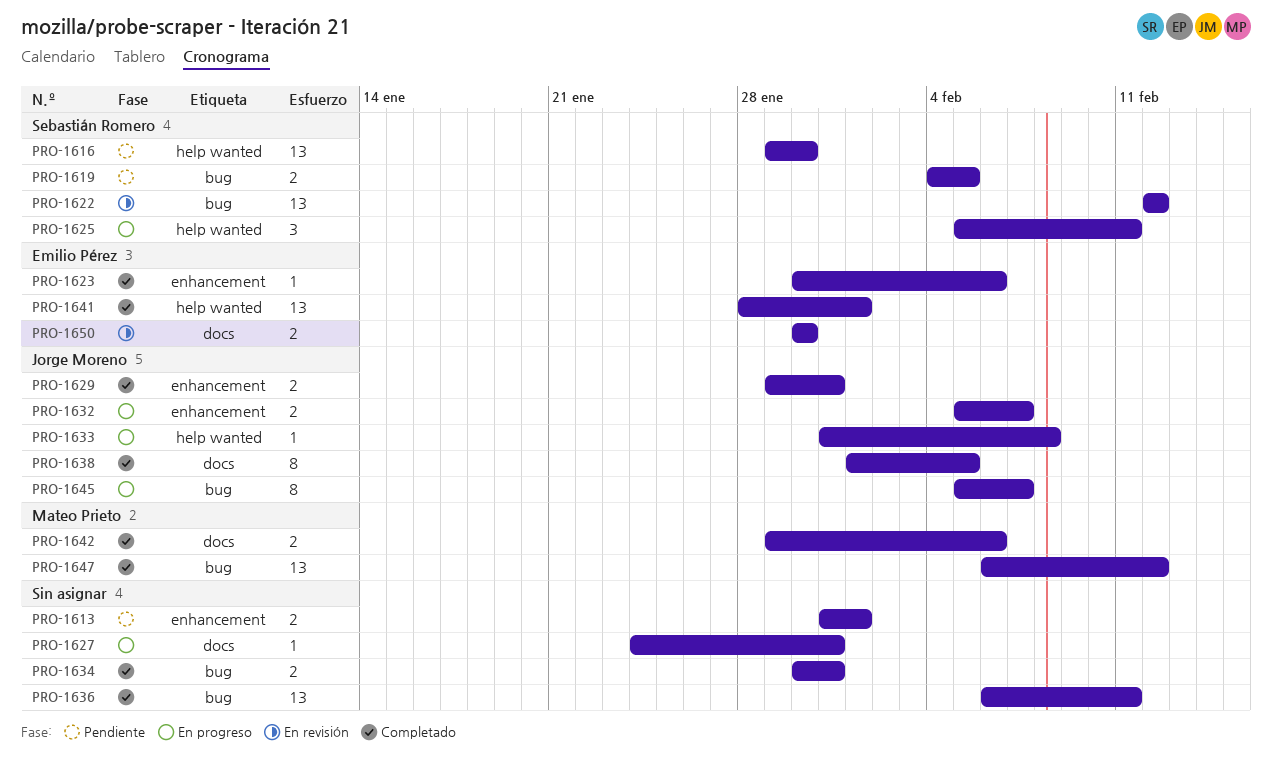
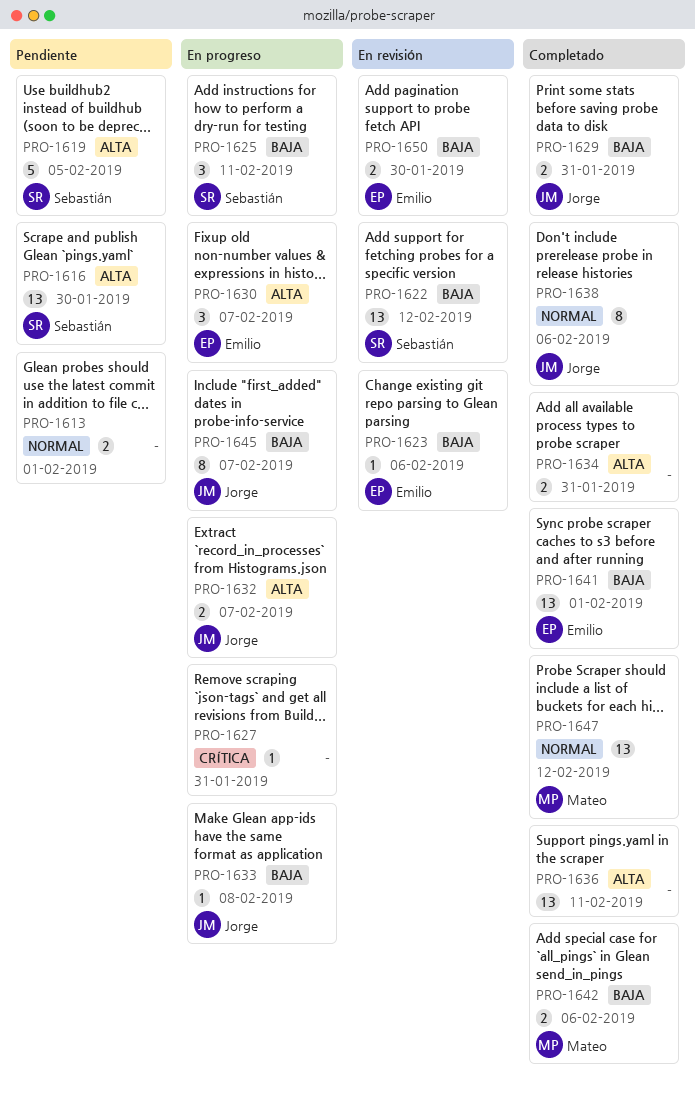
PRO-1619, estimate: 2 -> 5
PRO-1623, status: Completado -> En revisión
PRO-1630: none -> present
PRO-1638, due: Feb 5 -> Feb 6

